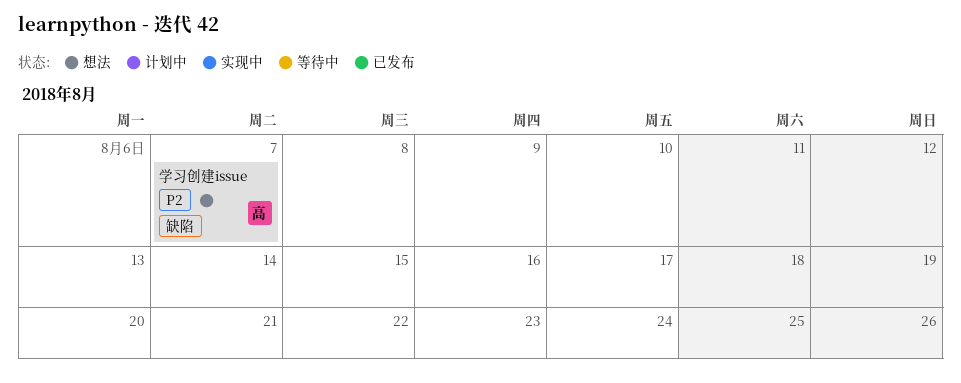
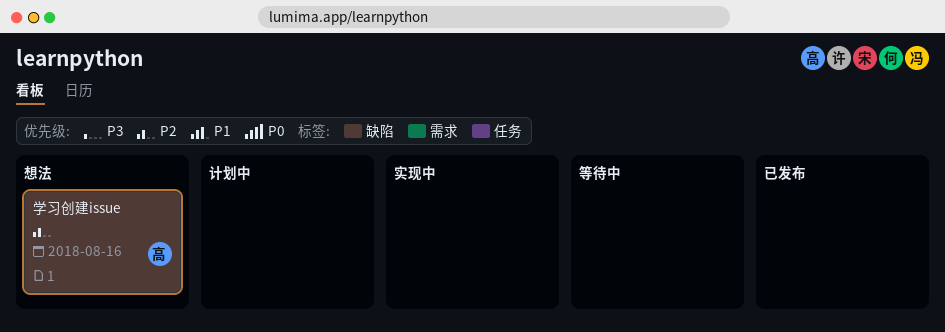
学习创建issue, due: Aug 7 -> Aug 16

